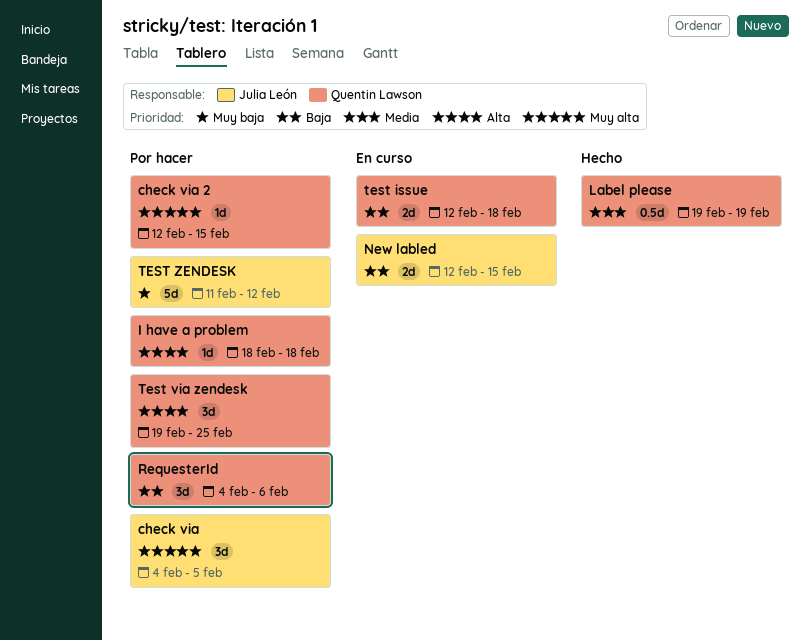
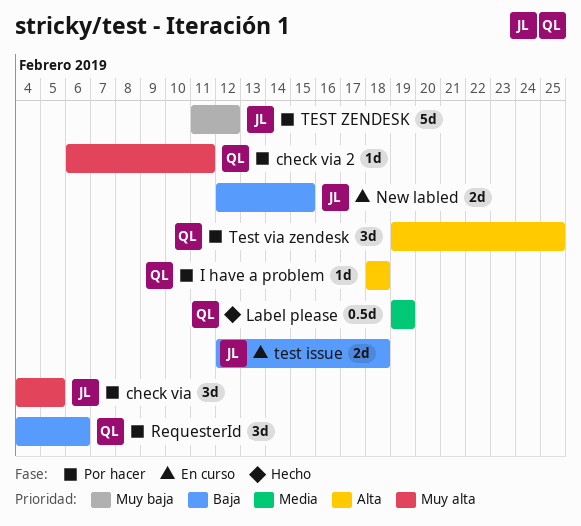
check via 2, start: Feb 12 -> Feb 6
check via 2, due: Feb 15 -> Feb 11
test issue, owner: Quentin Lawson -> Julia León

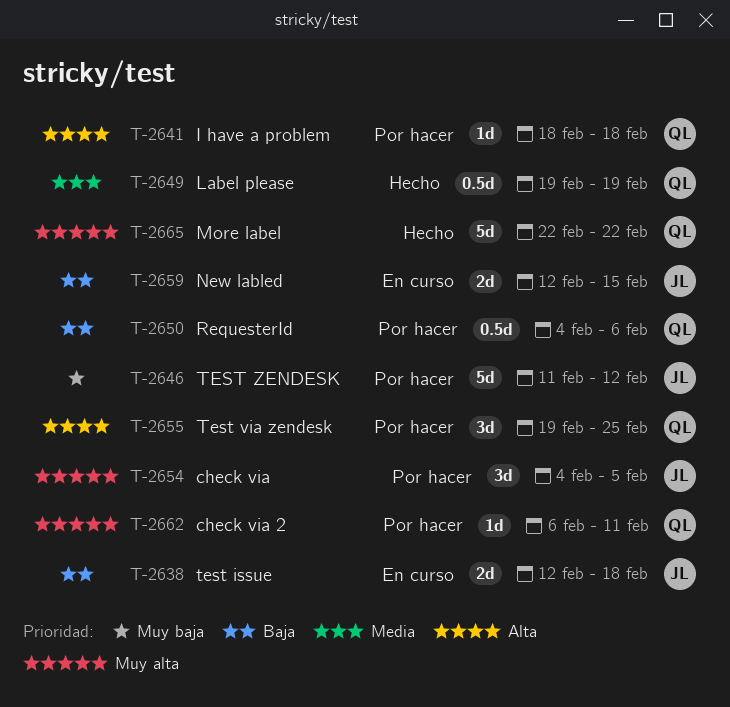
More label: none -> present
RequesterId, estimate: 3d -> 0.5d

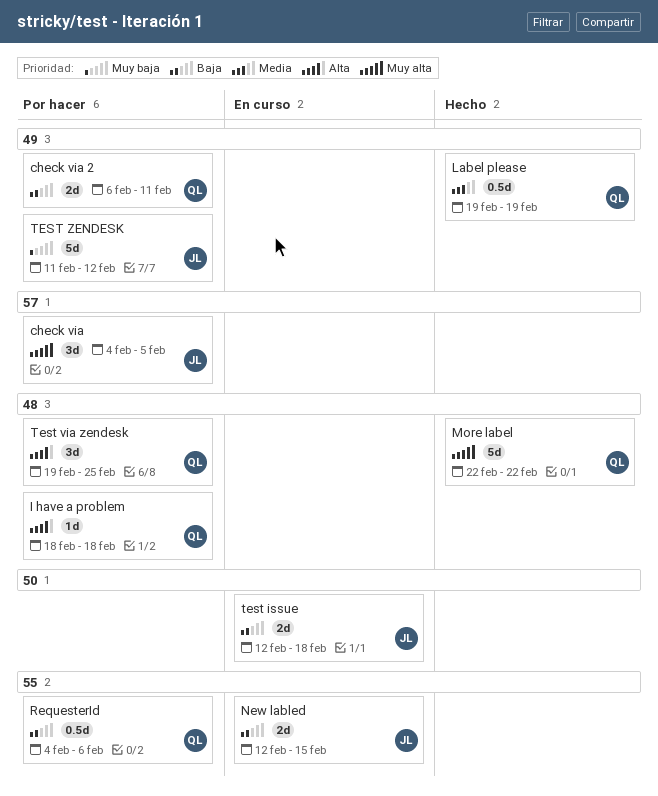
check via 2, priority: Muy alta -> Baja
check via 2, estimate: 1d -> 2d

